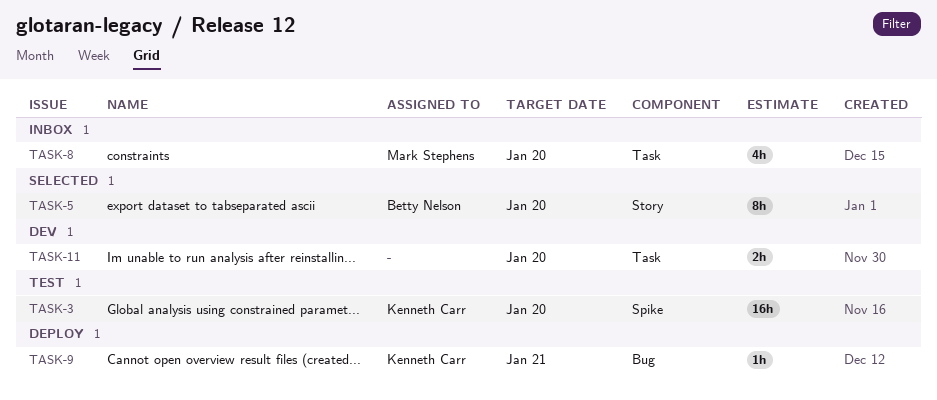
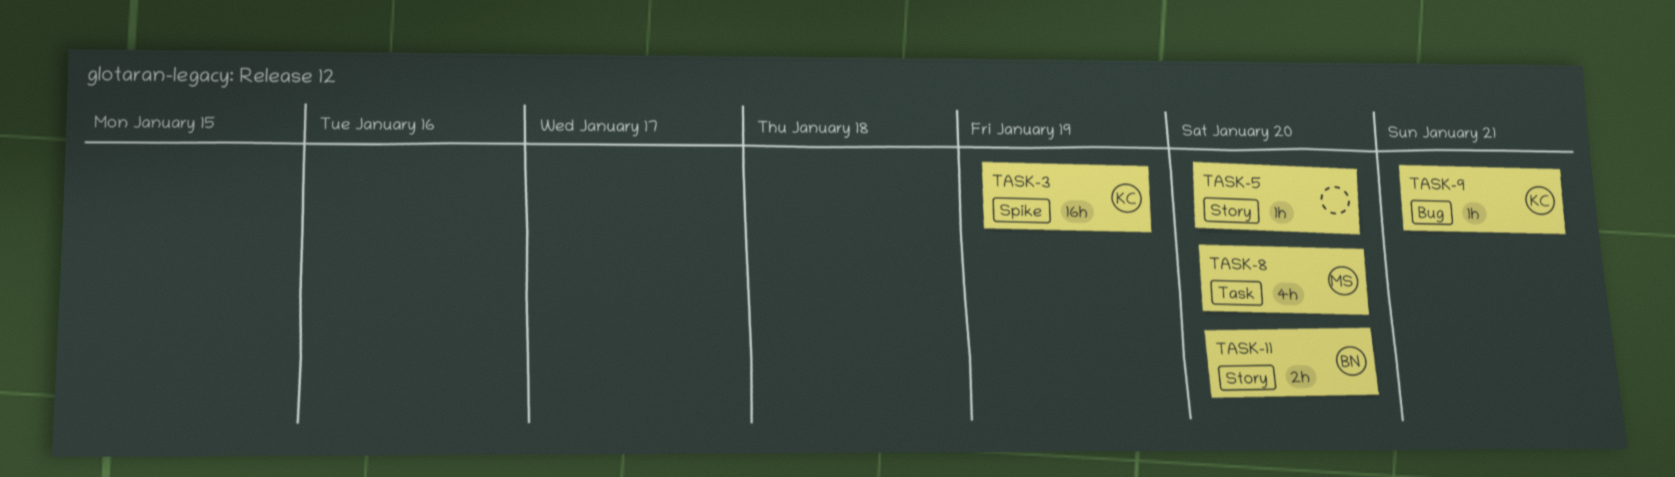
TASK-3, due: Jan 20 -> Jan 19
TASK-5, owner: Betty Nelson -> none
TASK-5, estimate: 8h -> 1h
TASK-11, owner: none -> Betty Nelson
TASK-11, label: Task -> Story

